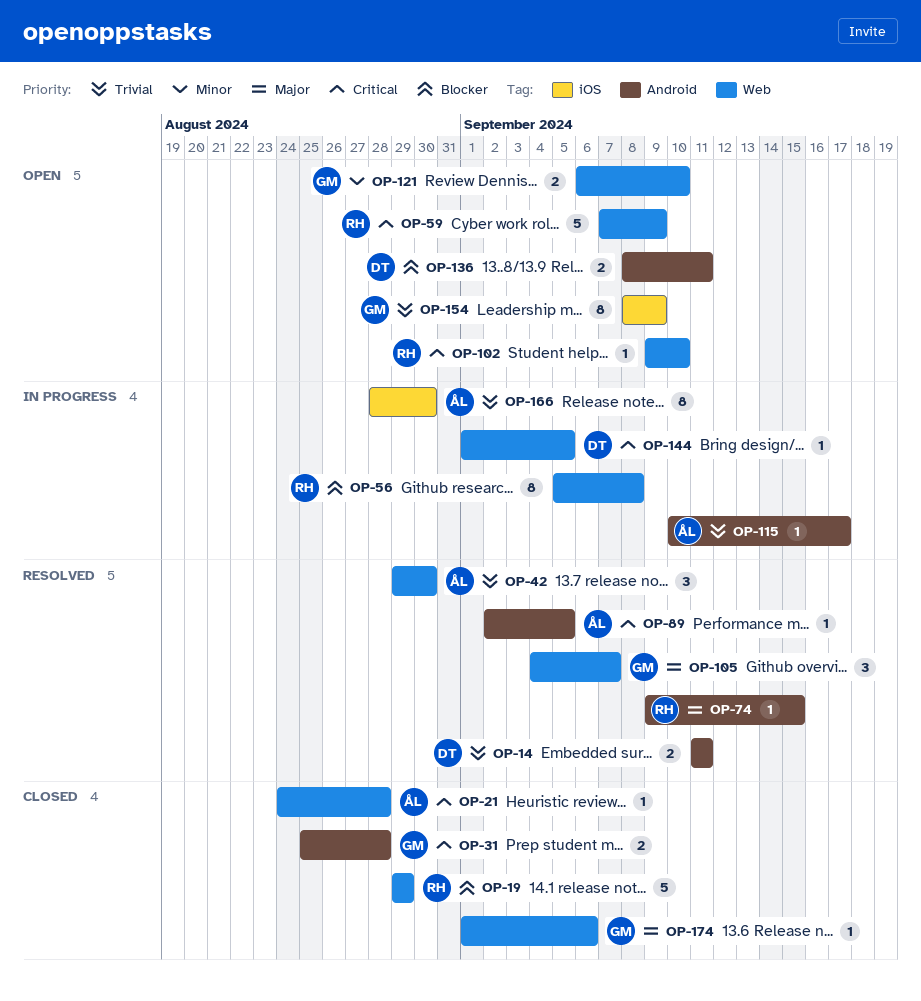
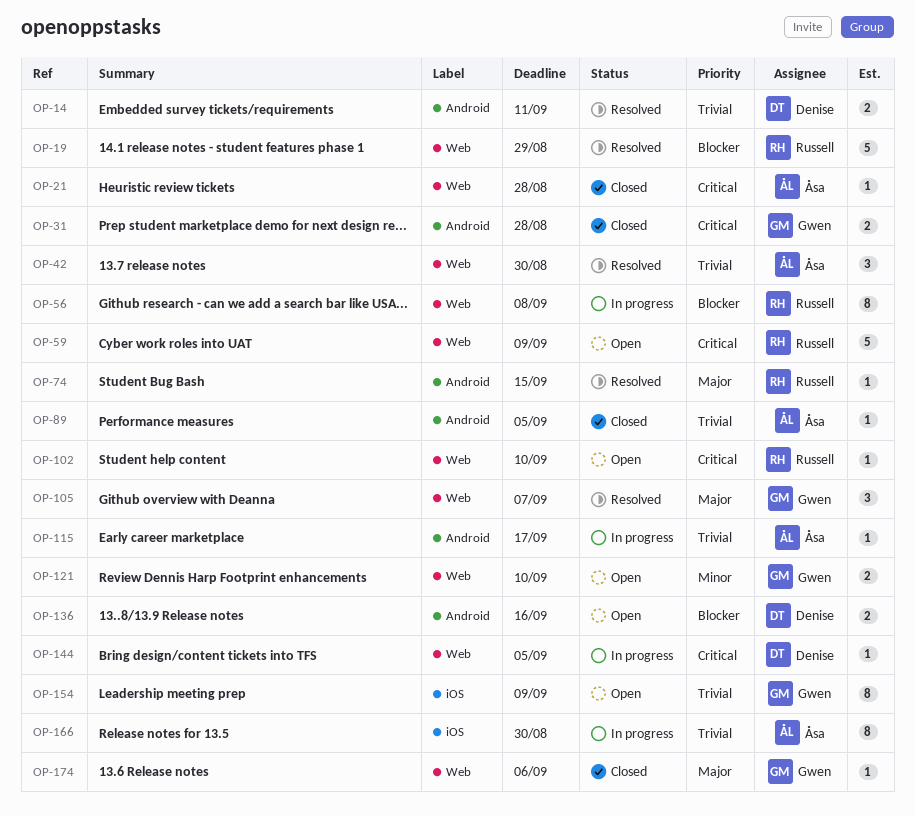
OP-19, status: Closed -> Resolved
OP-89, status: Resolved -> Closed
OP-89, priority: Critical -> Trivial
OP-136, due: Sep 11 -> Sep 16

